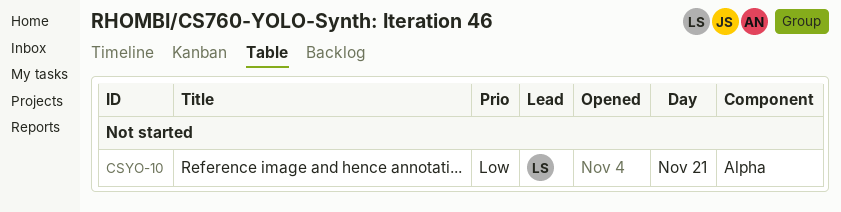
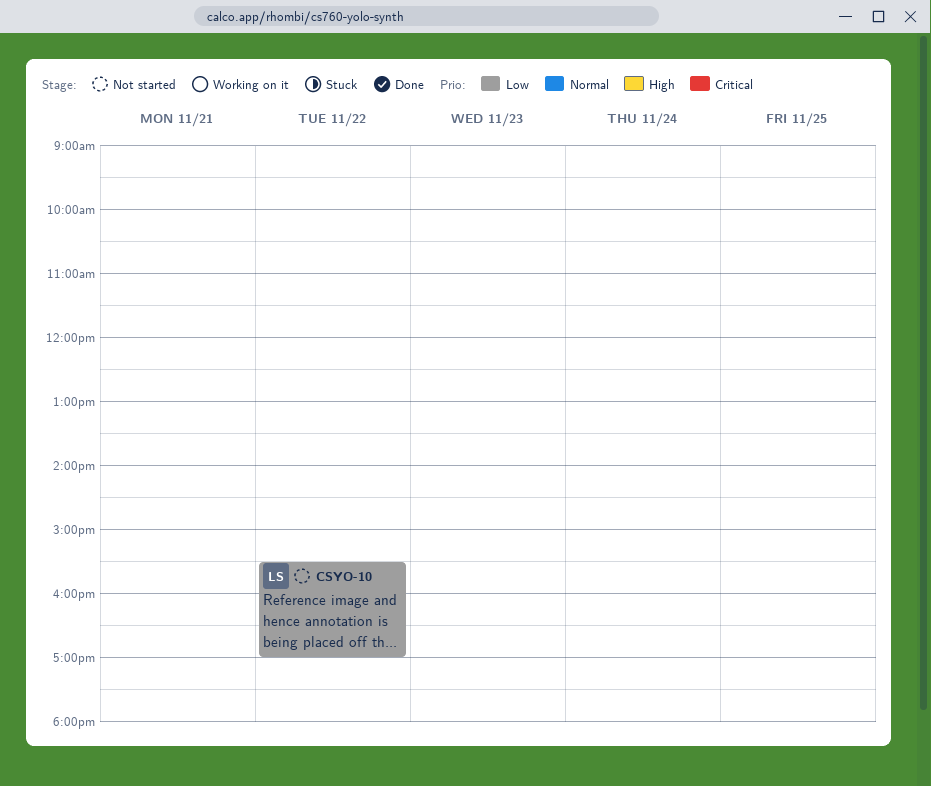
CSYO-10, day: Nov 21 -> Nov 22

